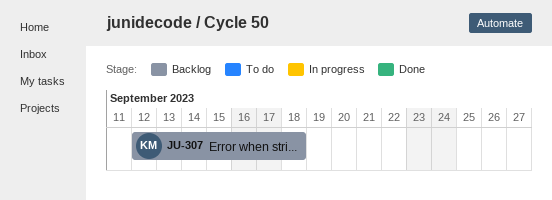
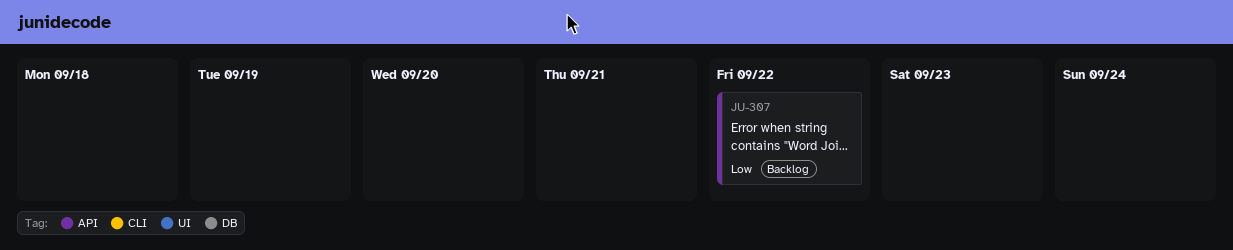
JU-307, due: Sep 18 -> Sep 22

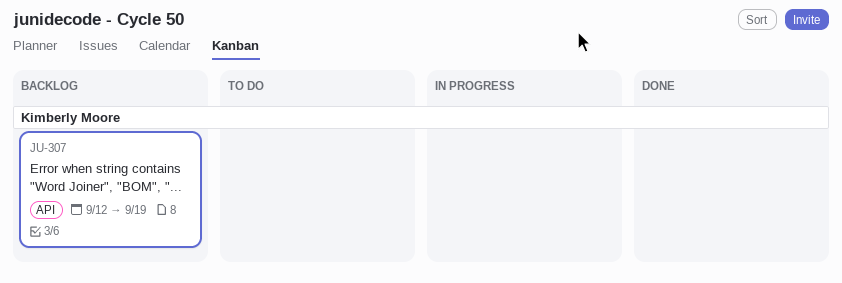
JU-307, due: Sep 22 -> Sep 19

